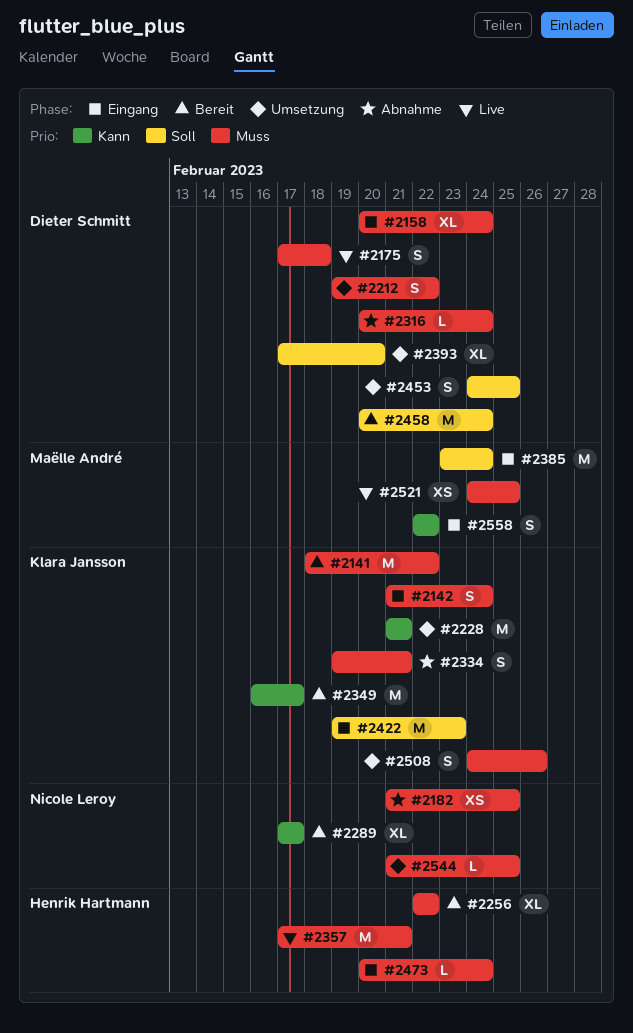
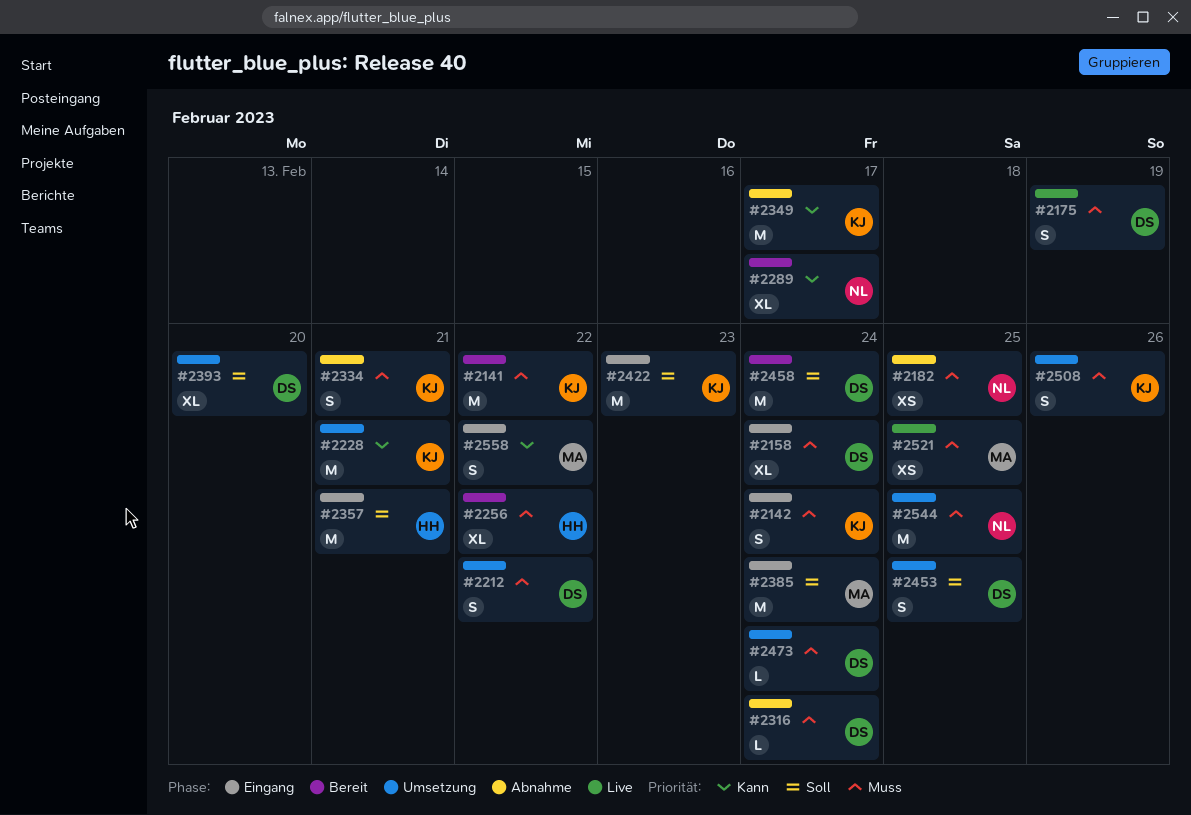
#2175, due: Feb 18 -> Feb 19
#2349, status: Bereit -> Abnahme
#2357, status: Live -> Eingang
#2357, priority: Muss -> Soll
#2473, status: Eingang -> Umsetzung
#2473, owner: Henrik Hartmann -> Dieter Schmitt
#2544, estimate: L -> M

